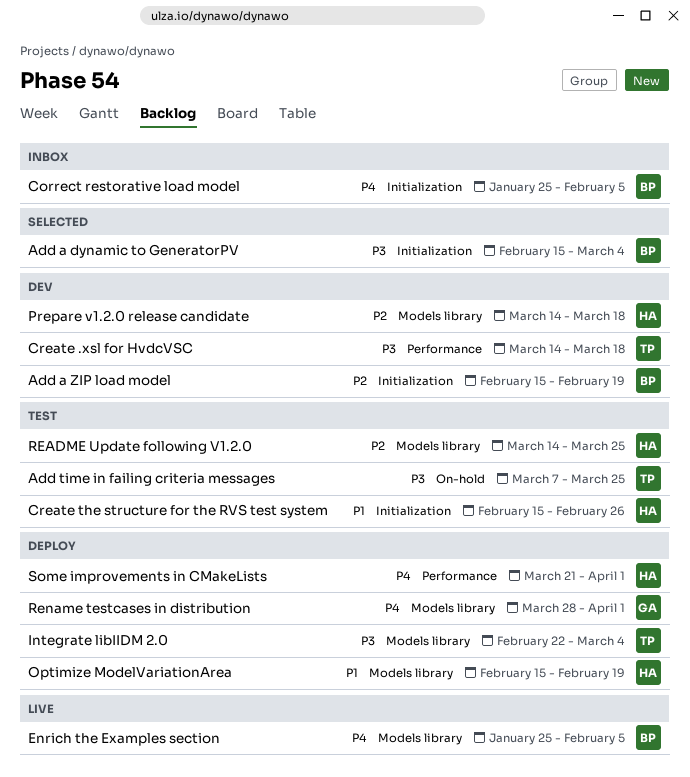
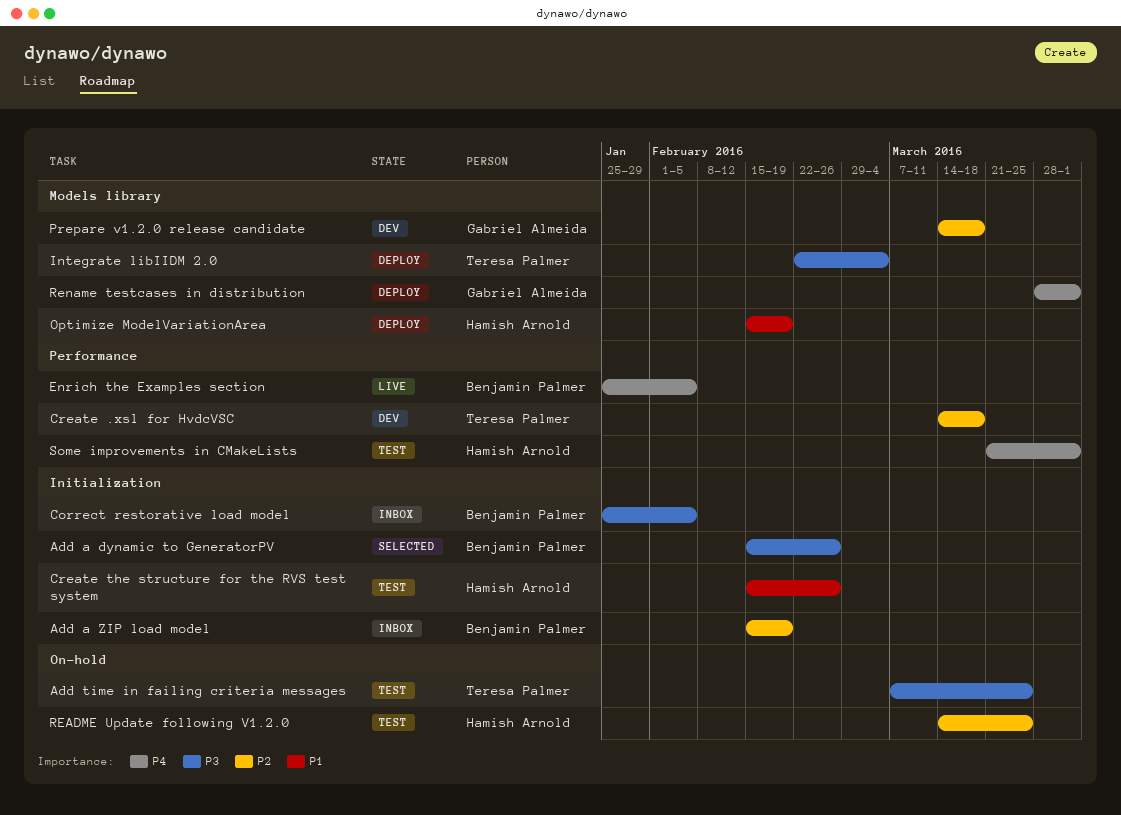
Add a dynamic to GeneratorPV, due: Mar 4 -> Feb 26
Add a ZIP load model, status: Dev -> Inbox
Correct restorative load model, priority: P4 -> P3
Create .xsl for HvdcVSC, priority: P3 -> P2
Enrich the Examples section, label: Models library -> Performance
Prepare v1.2.0 release candidate, owner: Hamish Arnold -> Gabriel Almeida
README Update following V1.2.0, label: Models library -> On-hold
Some improvements in CMakeLists, status: Deploy -> Test

